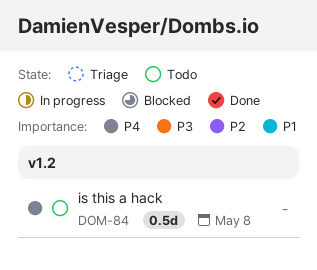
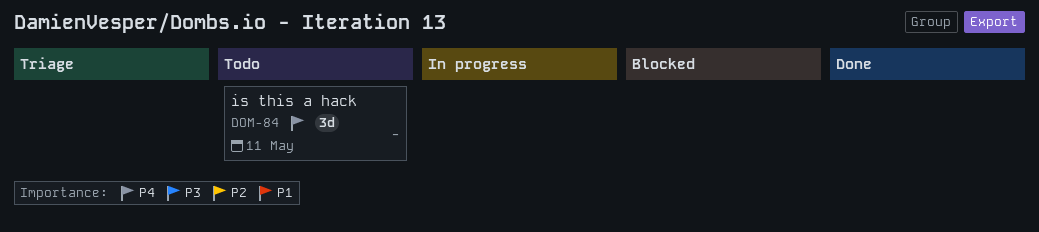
DOM-84, estimate: 0.5d -> 3d
DOM-84, due: May 8 -> May 11

